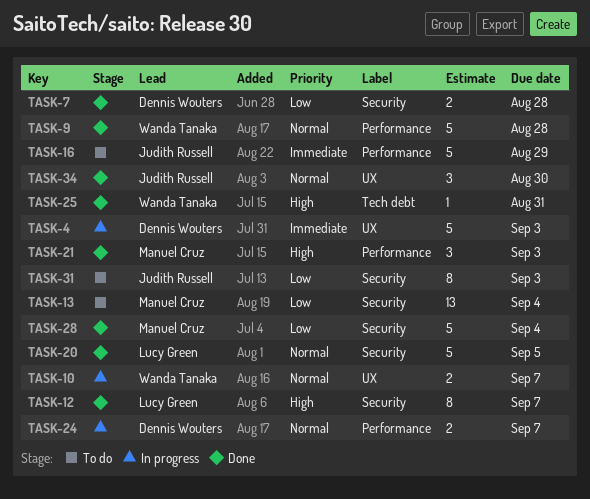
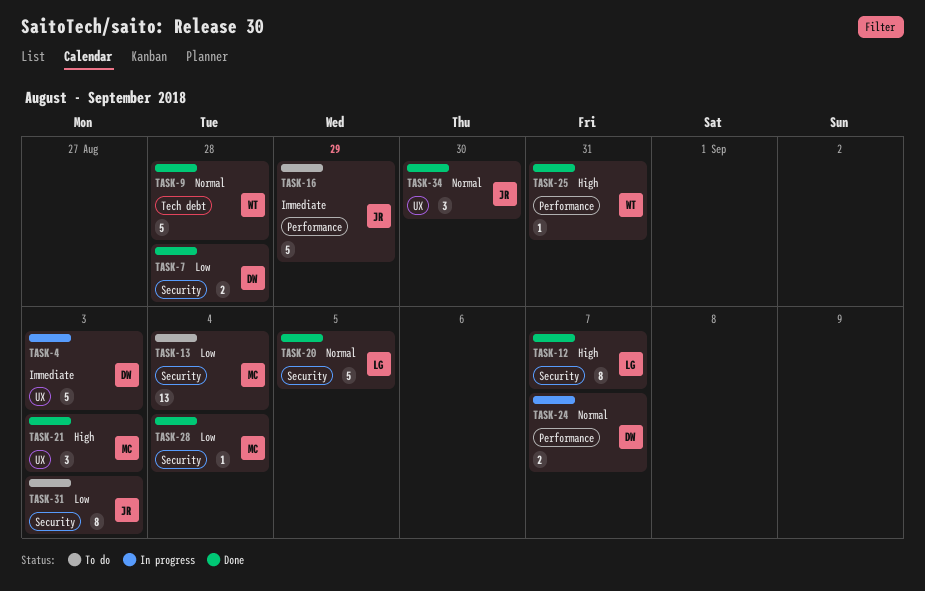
TASK-9, label: Performance -> Tech debt
TASK-10: present -> none
TASK-21, label: Performance -> UX
TASK-25, label: Tech debt -> Performance
TASK-28, estimate: 5 -> 1

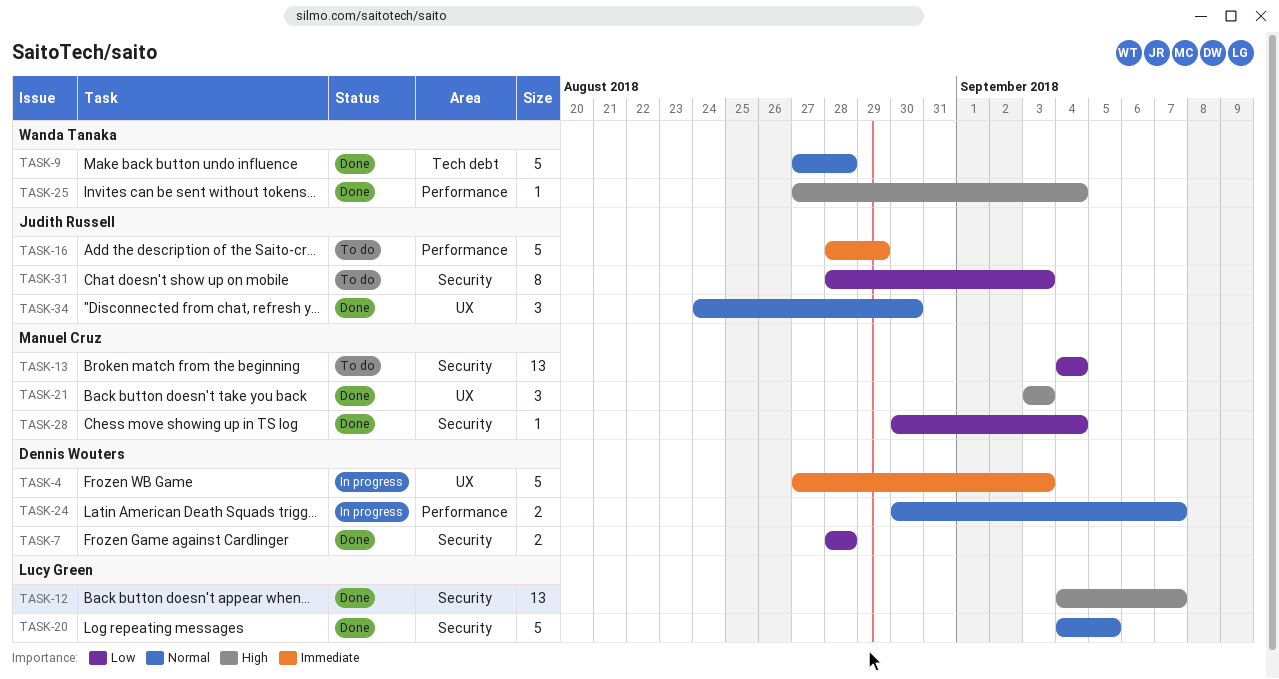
TASK-12, estimate: 8 -> 13
TASK-25, due: Aug 31 -> Sep 4

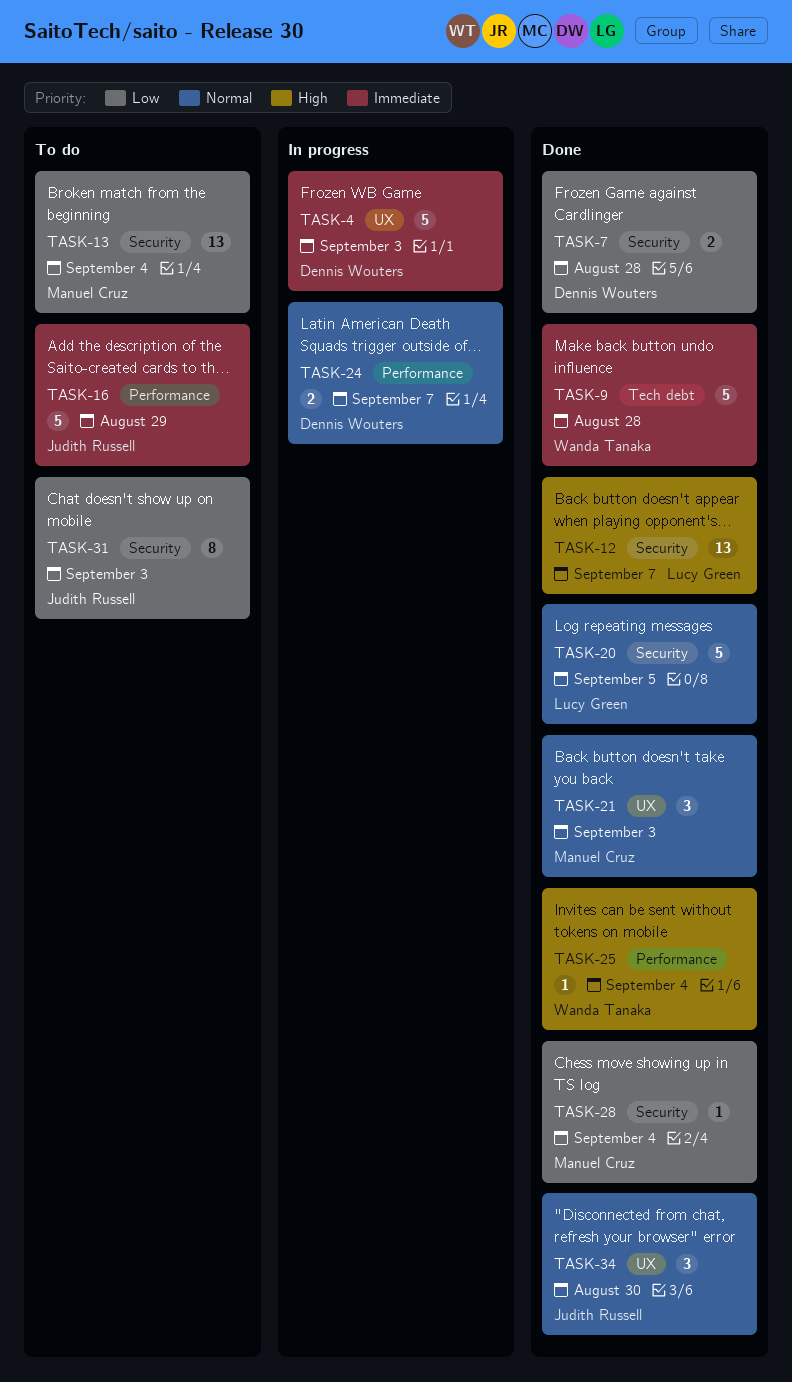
TASK-9, priority: Normal -> Immediate
TASK-21, priority: High -> Normal

